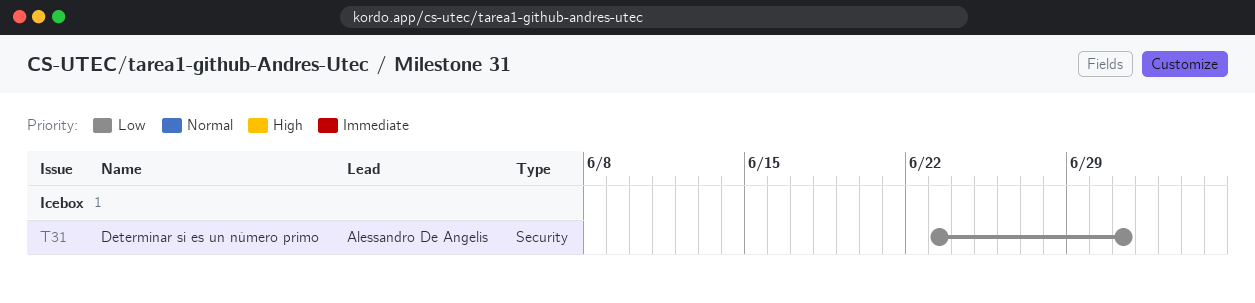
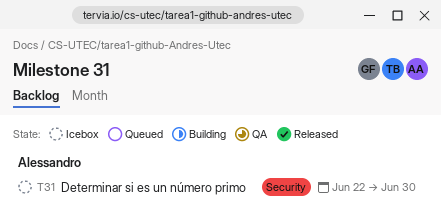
T31, start: Jun 23 -> Jun 22
T31, due: Jul 1 -> Jun 30

